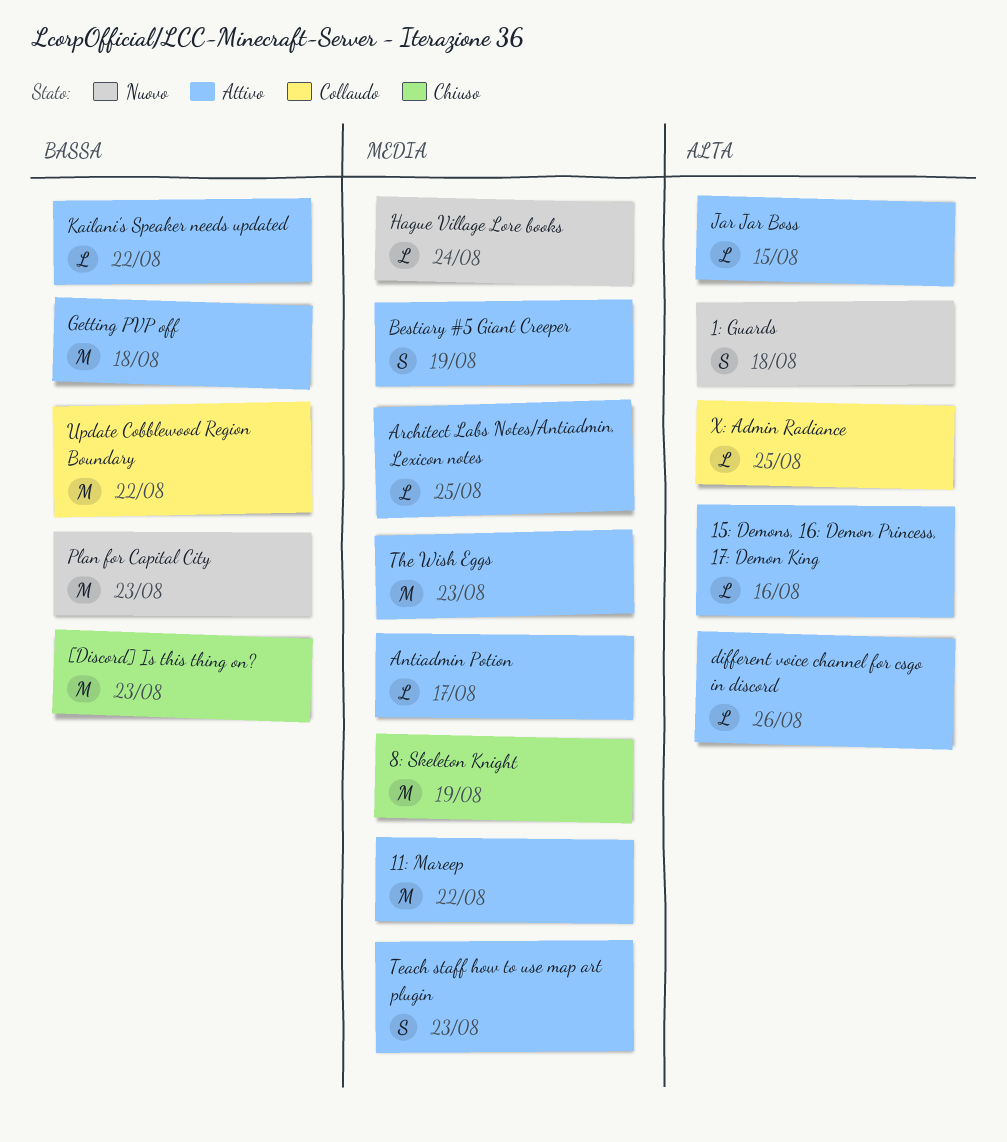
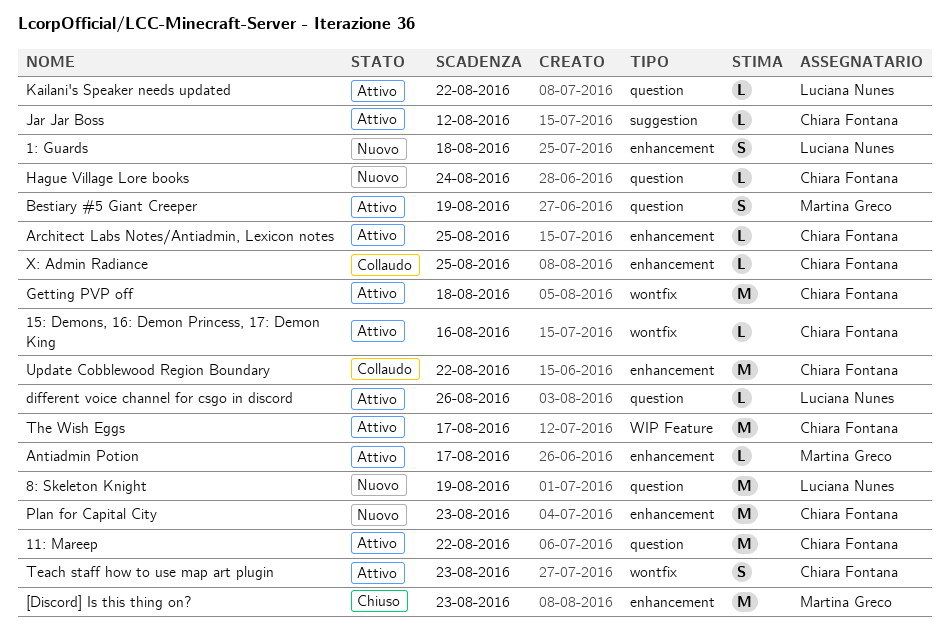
8: Skeleton Knight, status: Chiuso -> Nuovo
Jar Jar Boss, due: Aug 15 -> Aug 12
The Wish Eggs, due: Aug 23 -> Aug 17

